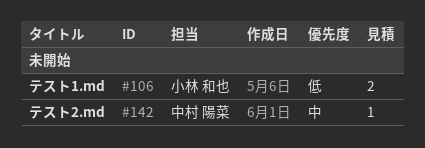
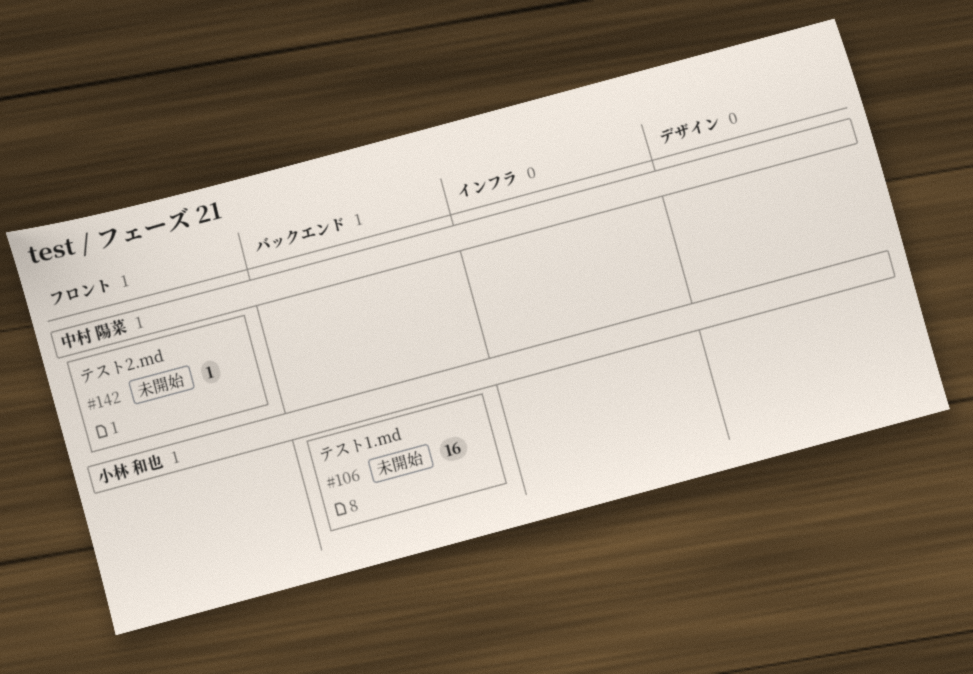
#106, estimate: 2 -> 16

